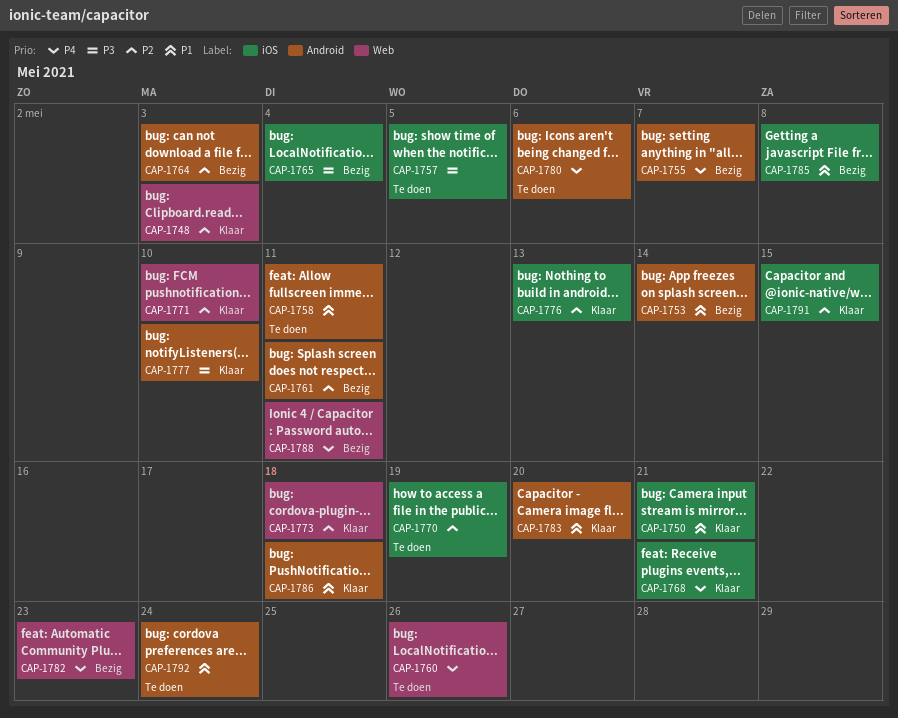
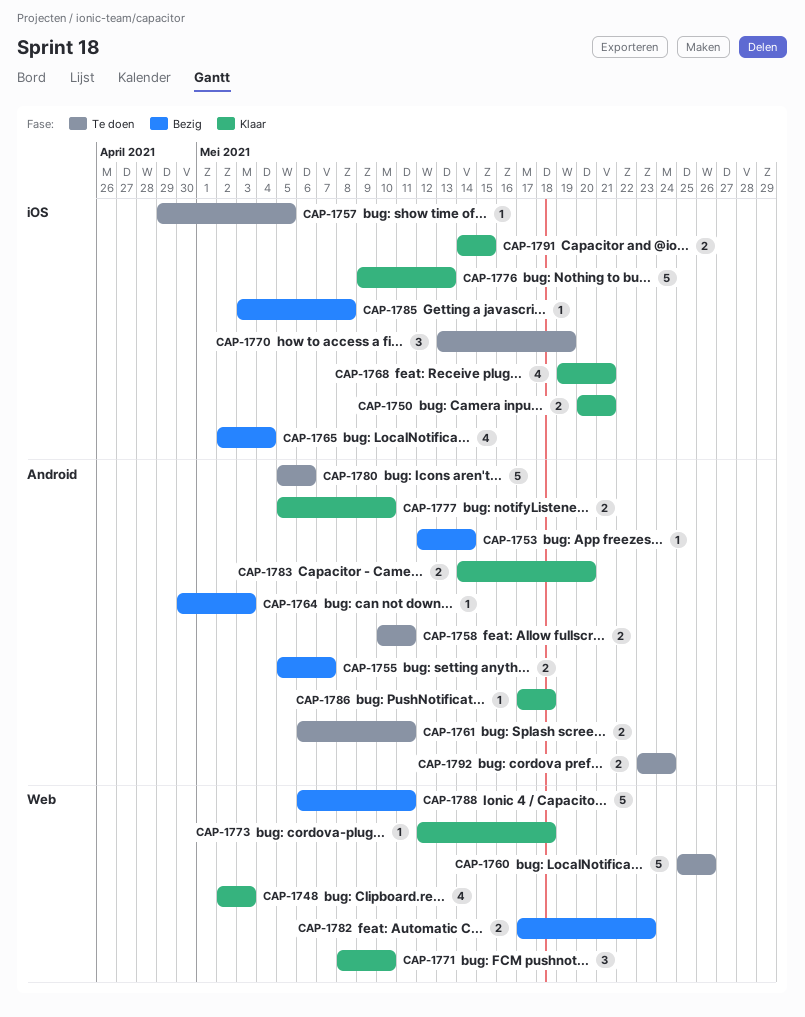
CAP-1761, status: Bezig -> Te doen

